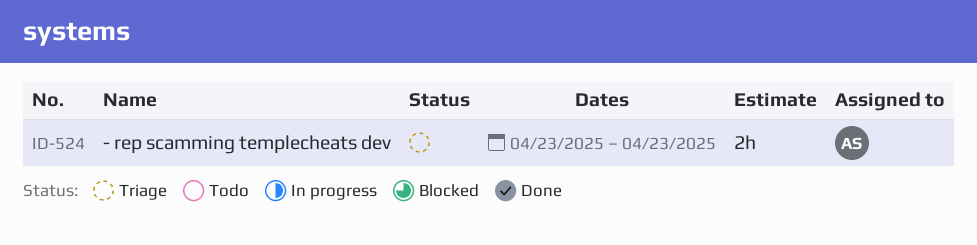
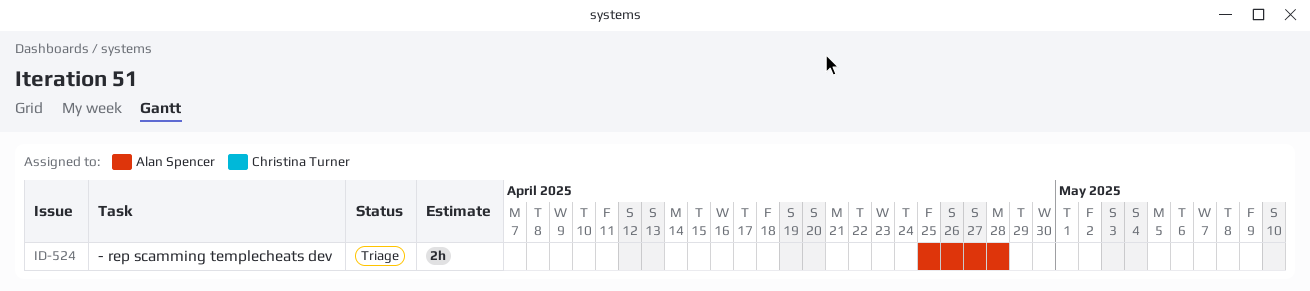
ID-524, start: Apr 23 -> Apr 25
ID-524, due: Apr 23 -> Apr 28

